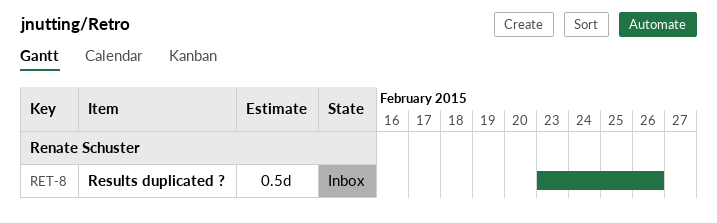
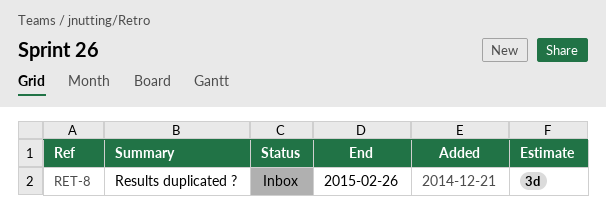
RET-8, estimate: 0.5d -> 3d

